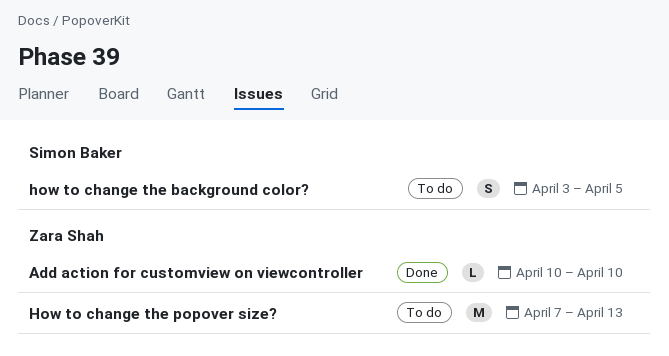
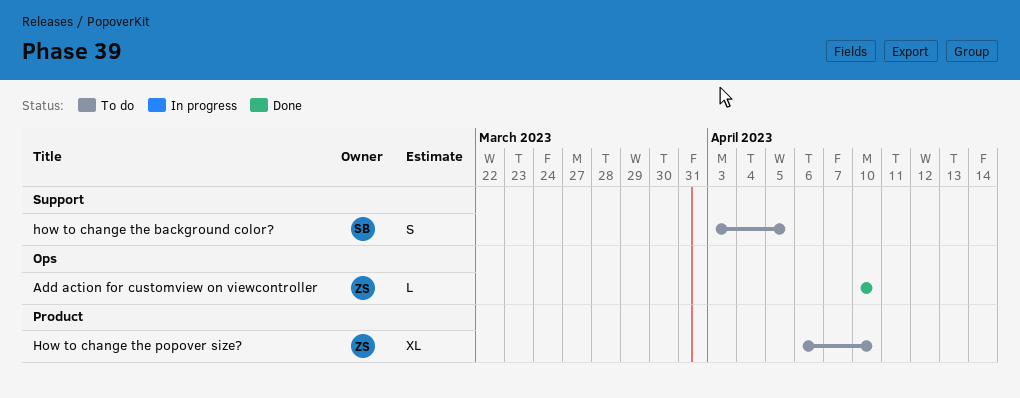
How to change the popover size?, estimate: M -> XL
How to change the popover size?, start: Apr 7 -> Apr 6
How to change the popover size?, due: Apr 13 -> Apr 10

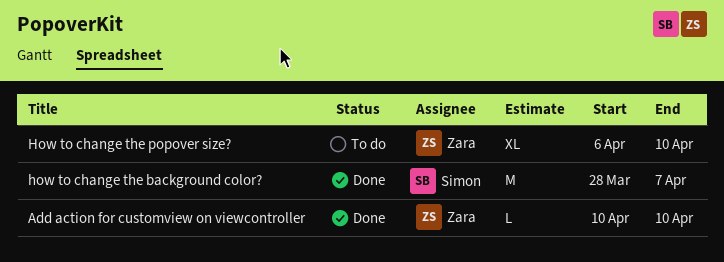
how to change the background color?, status: To do -> Done
how to change the background color?, estimate: S -> M
how to change the background color?, start: Apr 3 -> Mar 28
how to change the background color?, due: Apr 5 -> Apr 7

